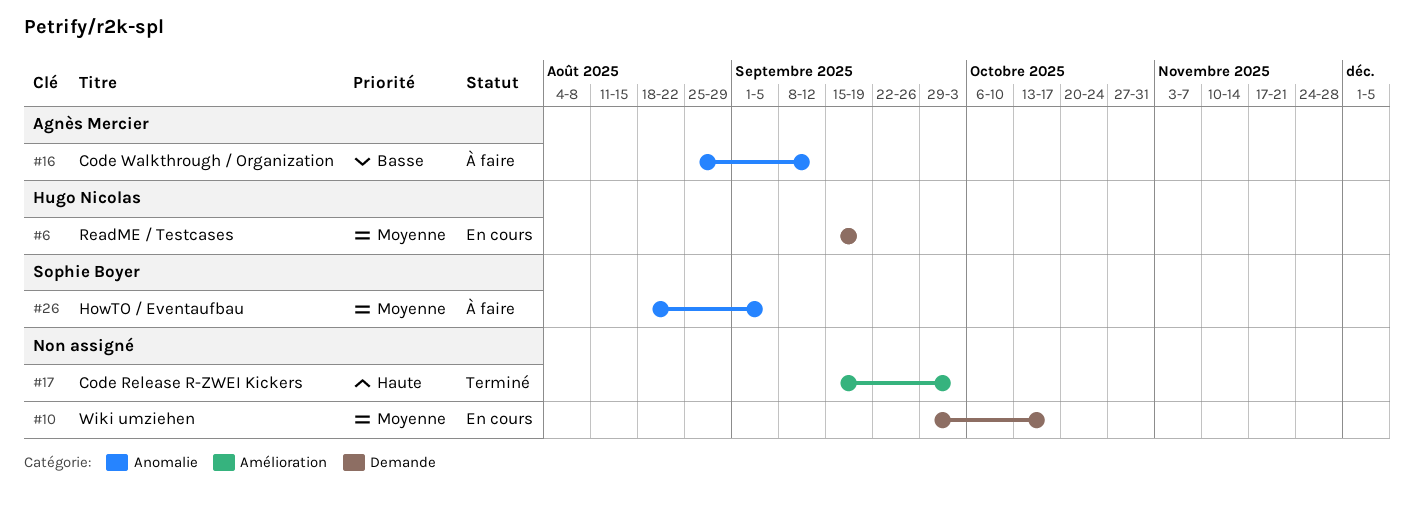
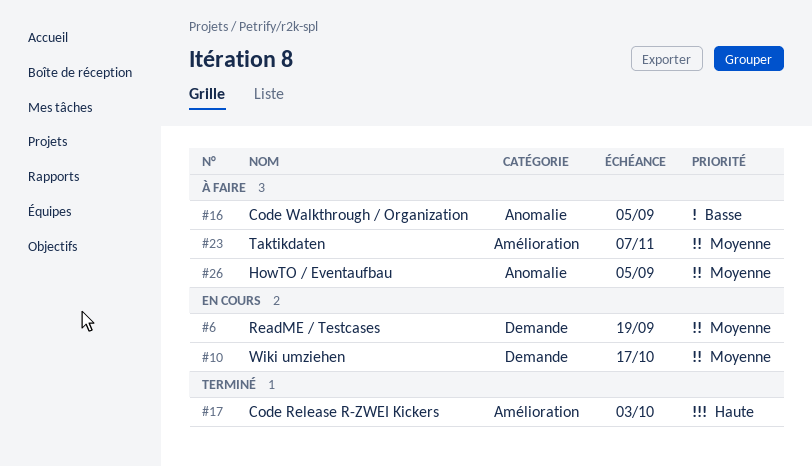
#16, due: Sep 12 -> Sep 5
#23: none -> present

